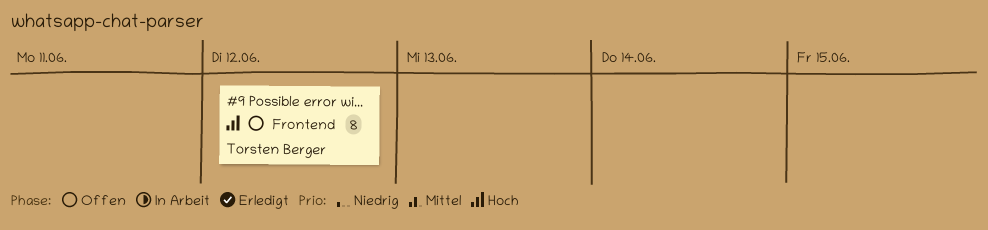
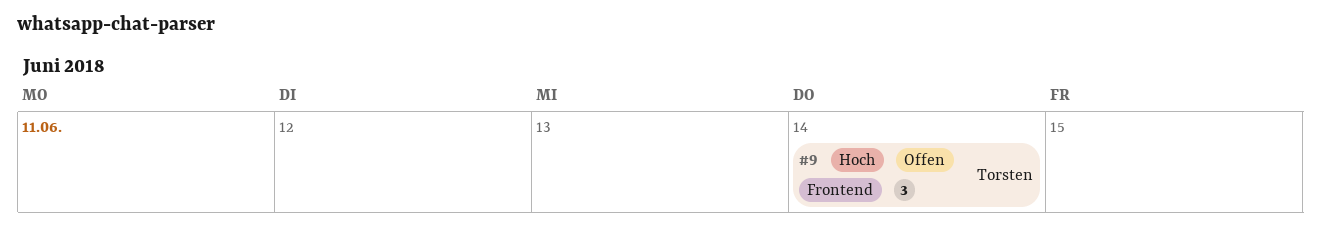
#9, estimate: 8 -> 3
#9, due: Jun 12 -> Jun 14

